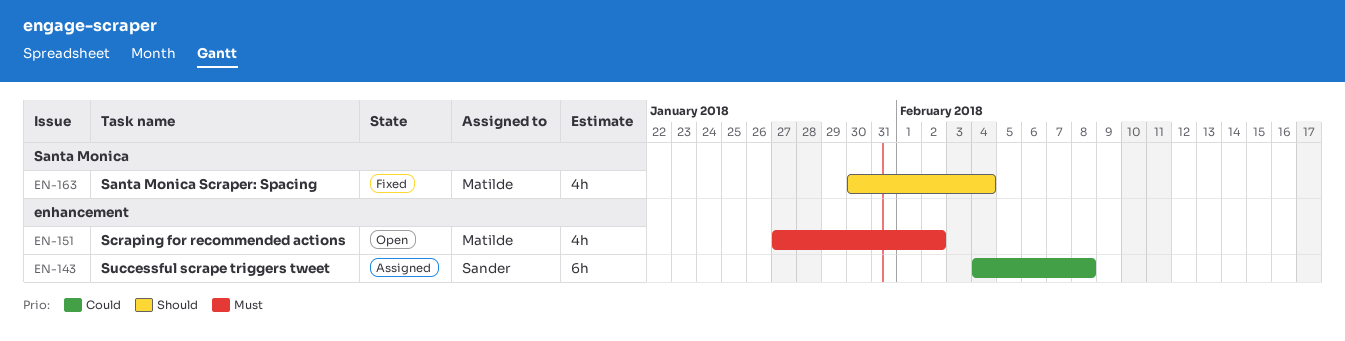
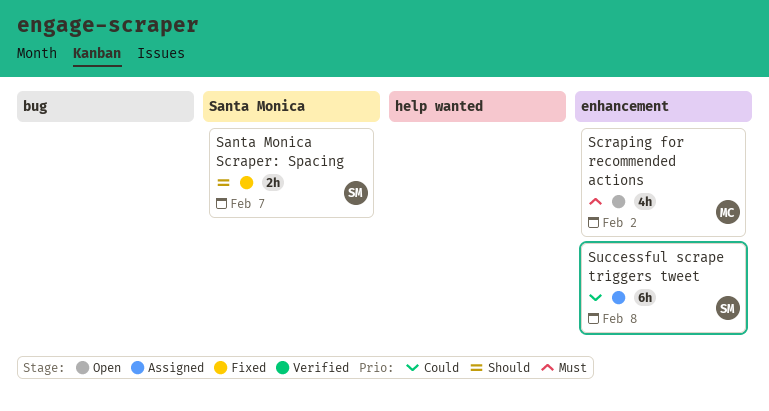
Santa Monica Scraper: Spacing, owner: Matilde -> Sander
Santa Monica Scraper: Spacing, estimate: 4h -> 2h
Santa Monica Scraper: Spacing, due: Feb 4 -> Feb 7

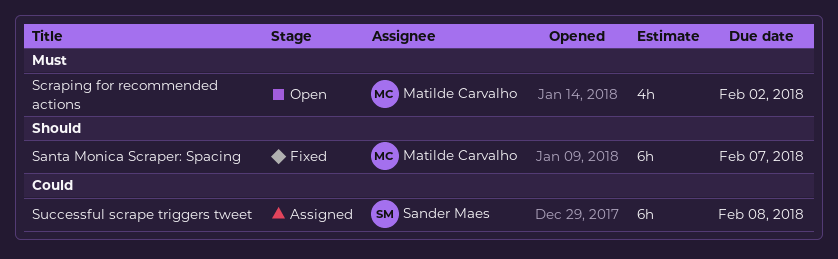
Santa Monica Scraper: Spacing, owner: Sander Maes -> Matilde Carvalho
Santa Monica Scraper: Spacing, estimate: 2h -> 6h

